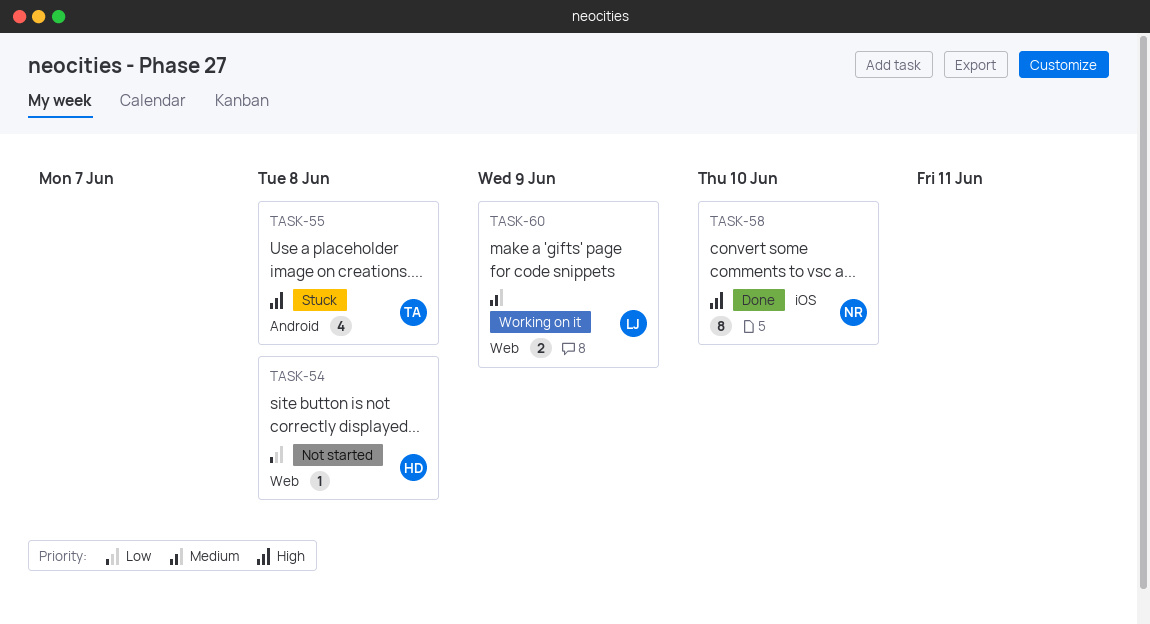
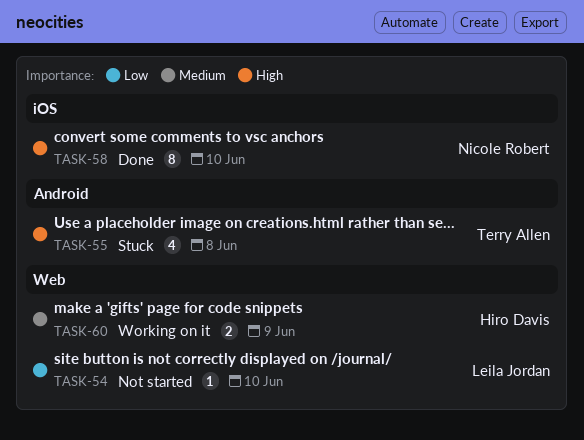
TASK-54, owner: Hiro Davis -> Leila Jordan
TASK-54, due: Jun 8 -> Jun 10
TASK-60, owner: Leila Jordan -> Hiro Davis

